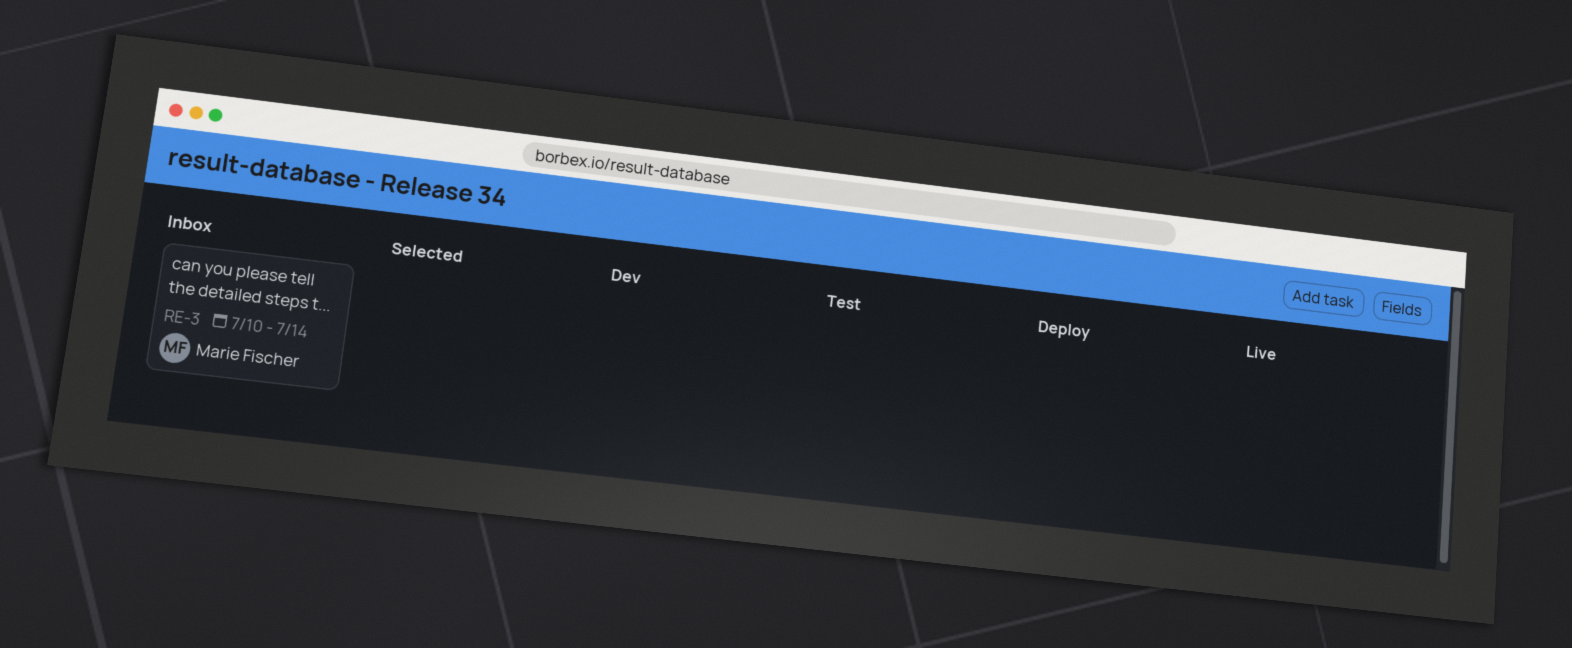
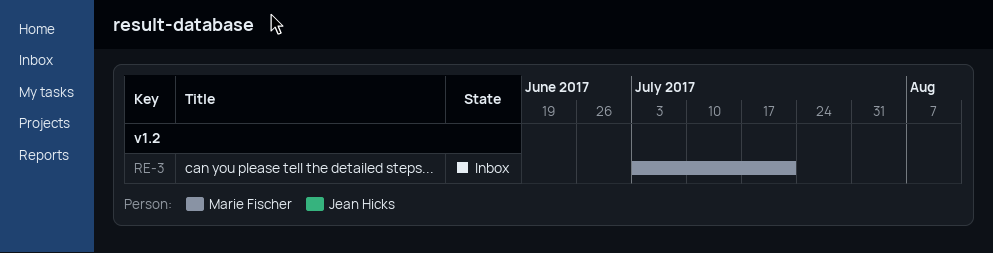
RE-3, start: Jul 10 -> Jul 3
RE-3, due: Jul 14 -> Jul 21

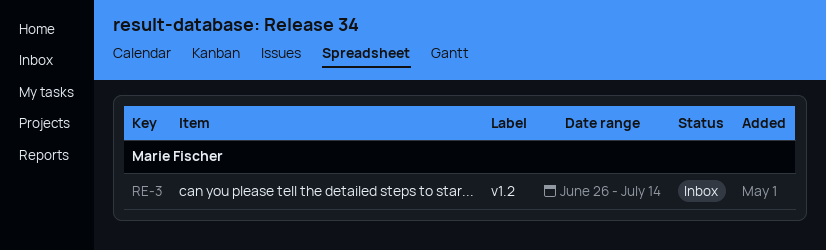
RE-3, start: Jul 3 -> Jun 26
RE-3, due: Jul 21 -> Jul 14

